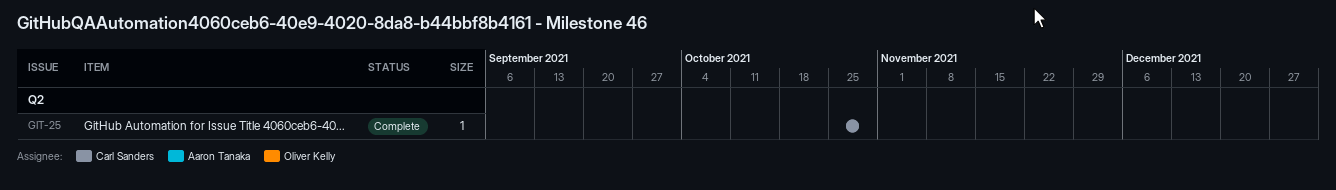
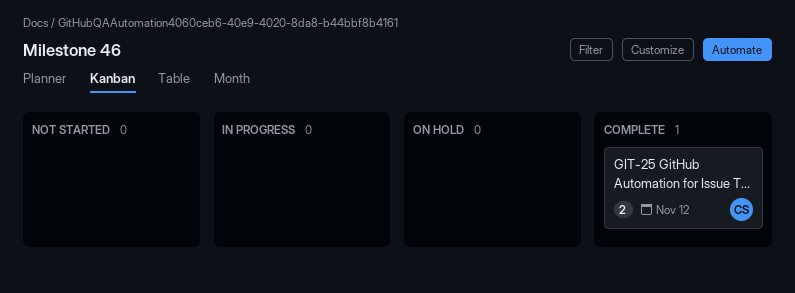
GIT-25, estimate: 1 -> 2
GIT-25, due: Oct 29 -> Nov 12

